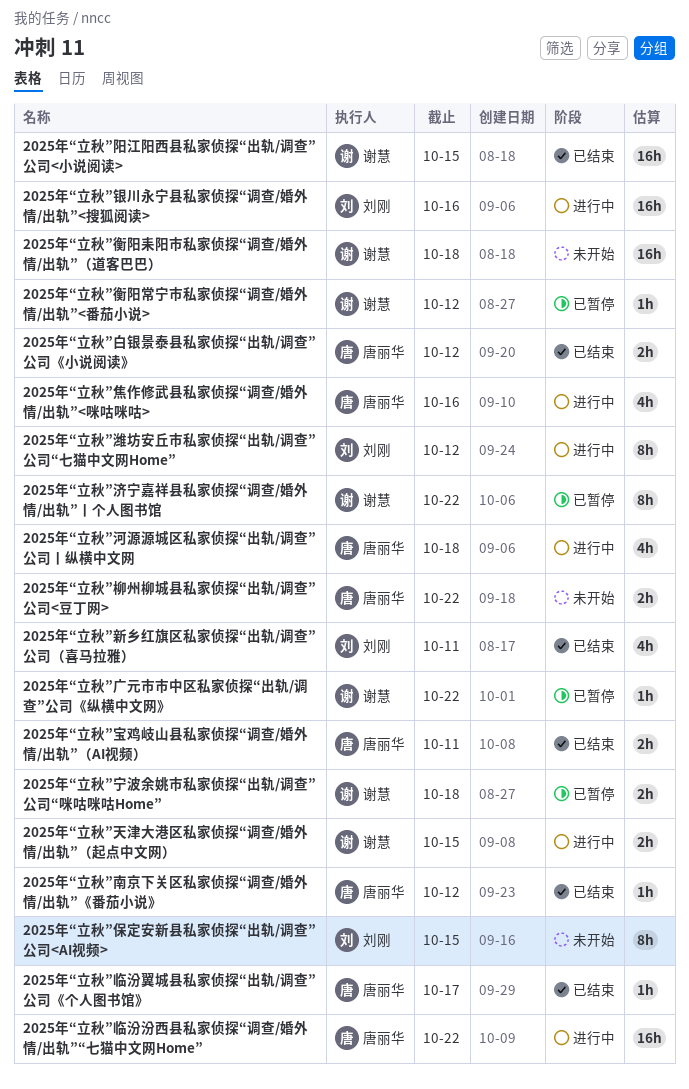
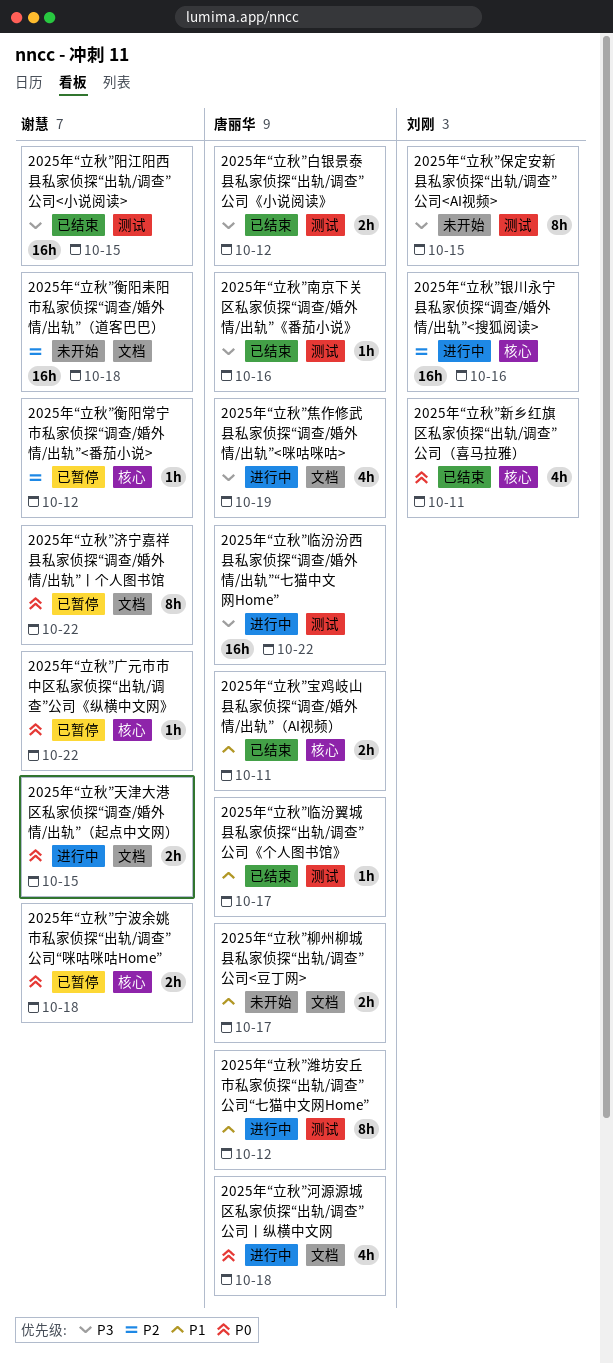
2025年“立秋”南京下关区私家侦探“调查/婚外情/出轨”《番茄小说》, due: Oct 12 -> Oct 16
2025年“立秋”柳州柳城县私家侦探“出轨/调查”公司<豆丁网>, due: Oct 22 -> Oct 17
2025年“立秋”潍坊安丘市私家侦探“出轨/调查”公司“七猫中文网Home”, owner: 刘刚 -> 唐丽华
2025年“立秋”焦作修武县私家侦探“调查/婚外情/出轨”<咪咕咪咕>, due: Oct 16 -> Oct 19

